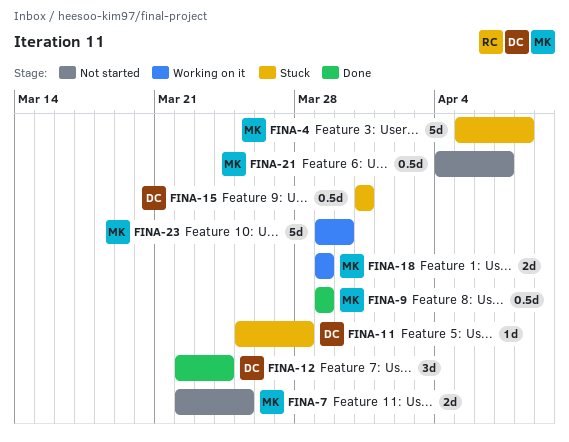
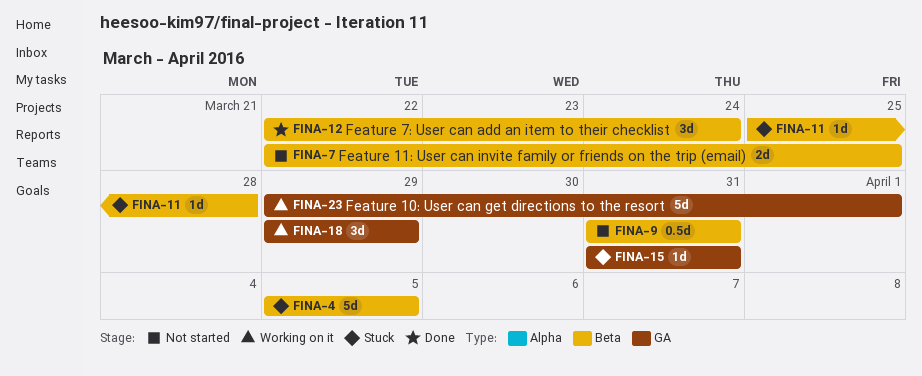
FINA-4, due: Apr 8 -> Apr 5
FINA-9, status: Done -> Not started
FINA-9, start: Mar 29 -> Mar 31
FINA-9, due: Mar 29 -> Mar 31
FINA-15, estimate: 0.5d -> 1d
FINA-18, estimate: 2d -> 3d
FINA-21: present -> none
FINA-23, due: Mar 30 -> Apr 1

